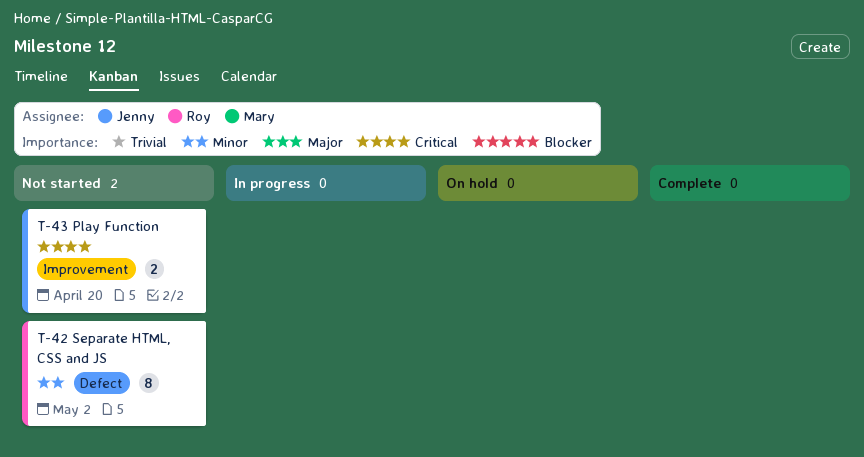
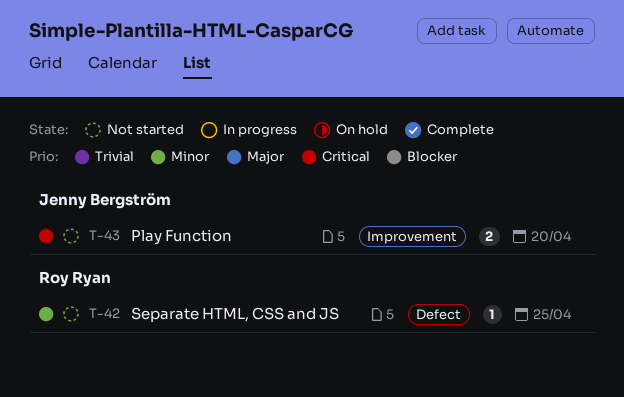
T-42, estimate: 8 -> 1
T-42, due: May 2 -> Apr 25

